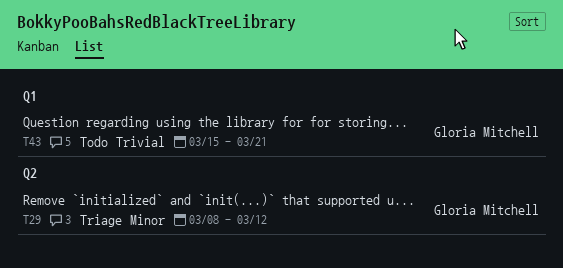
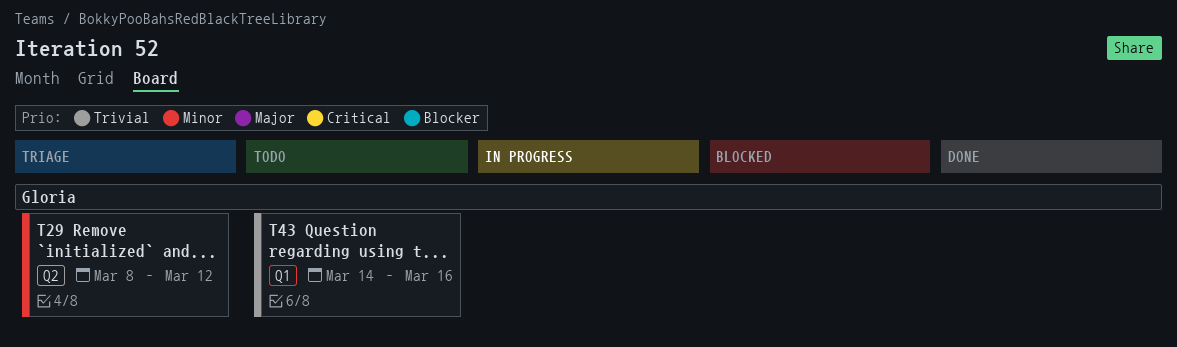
T43, start: Mar 15 -> Mar 14
T43, due: Mar 21 -> Mar 16

